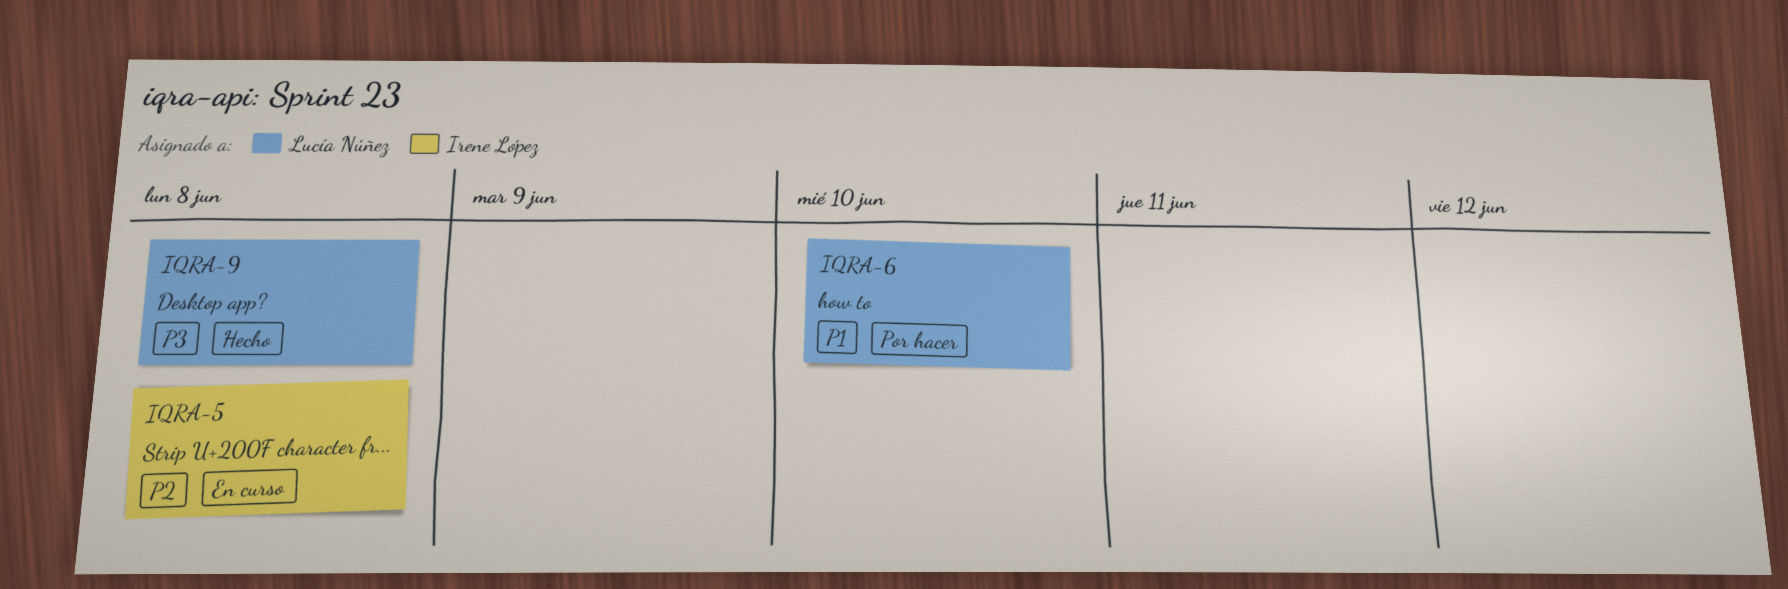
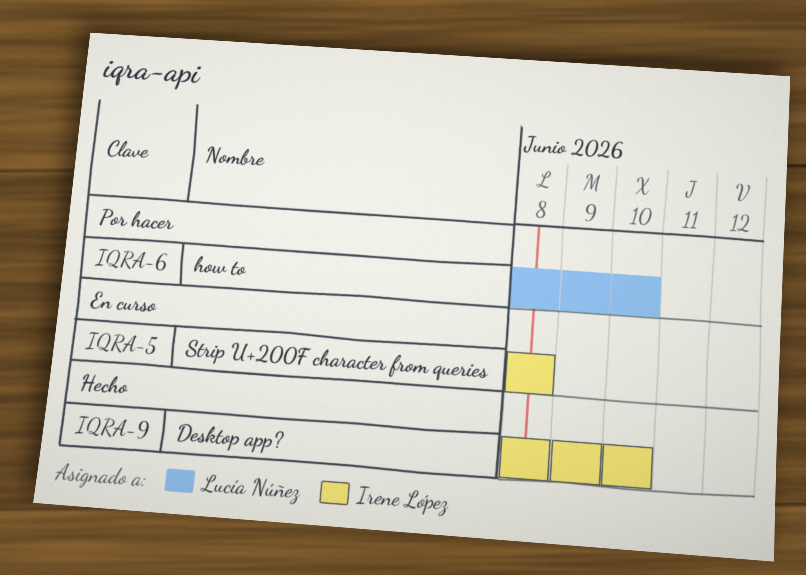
IQRA-9, owner: Lucía Núñez -> Irene López
IQRA-9, due: Jun 8 -> Jun 10

